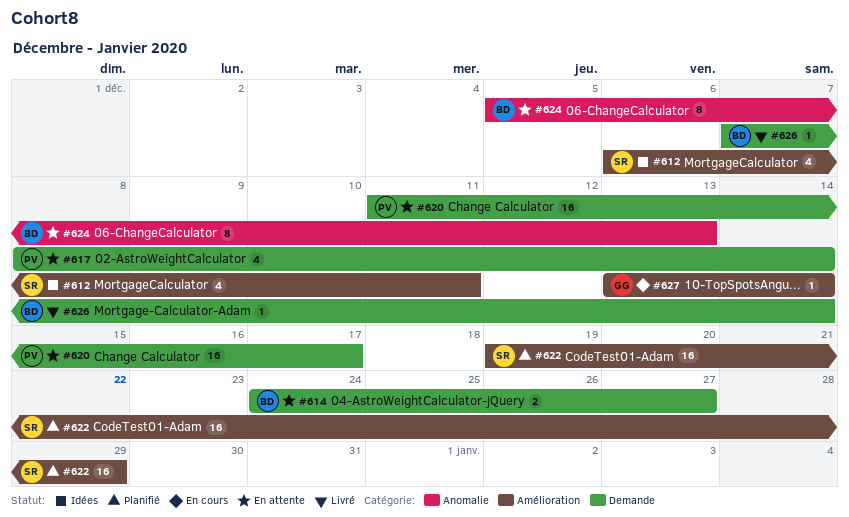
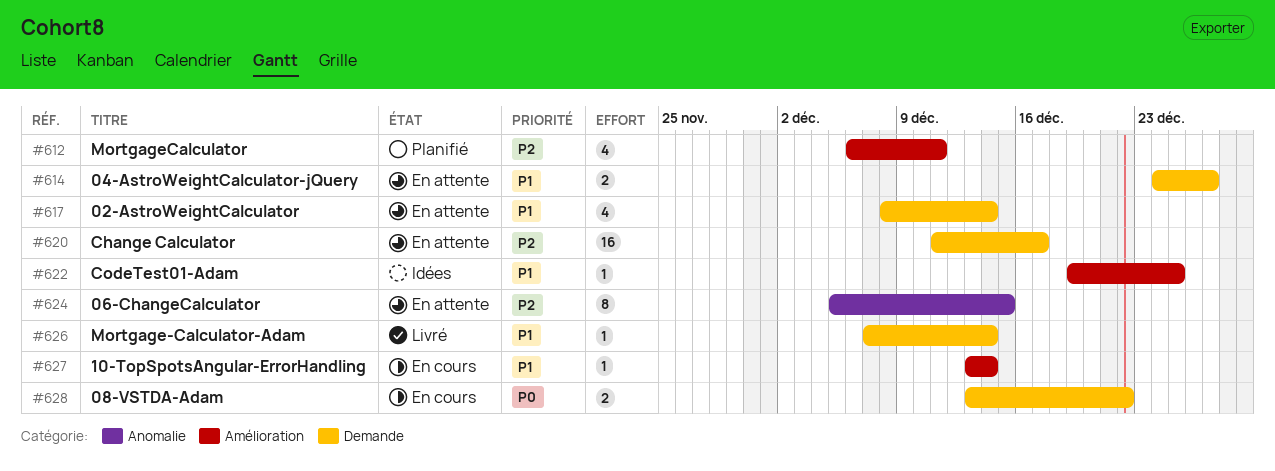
#612, status: Idées -> Planifié
#622, status: Planifié -> Idées
#622, estimate: 16 -> 1
#622, due: Dec 29 -> Dec 25
#624, due: Dec 13 -> Dec 15
#628: none -> present

